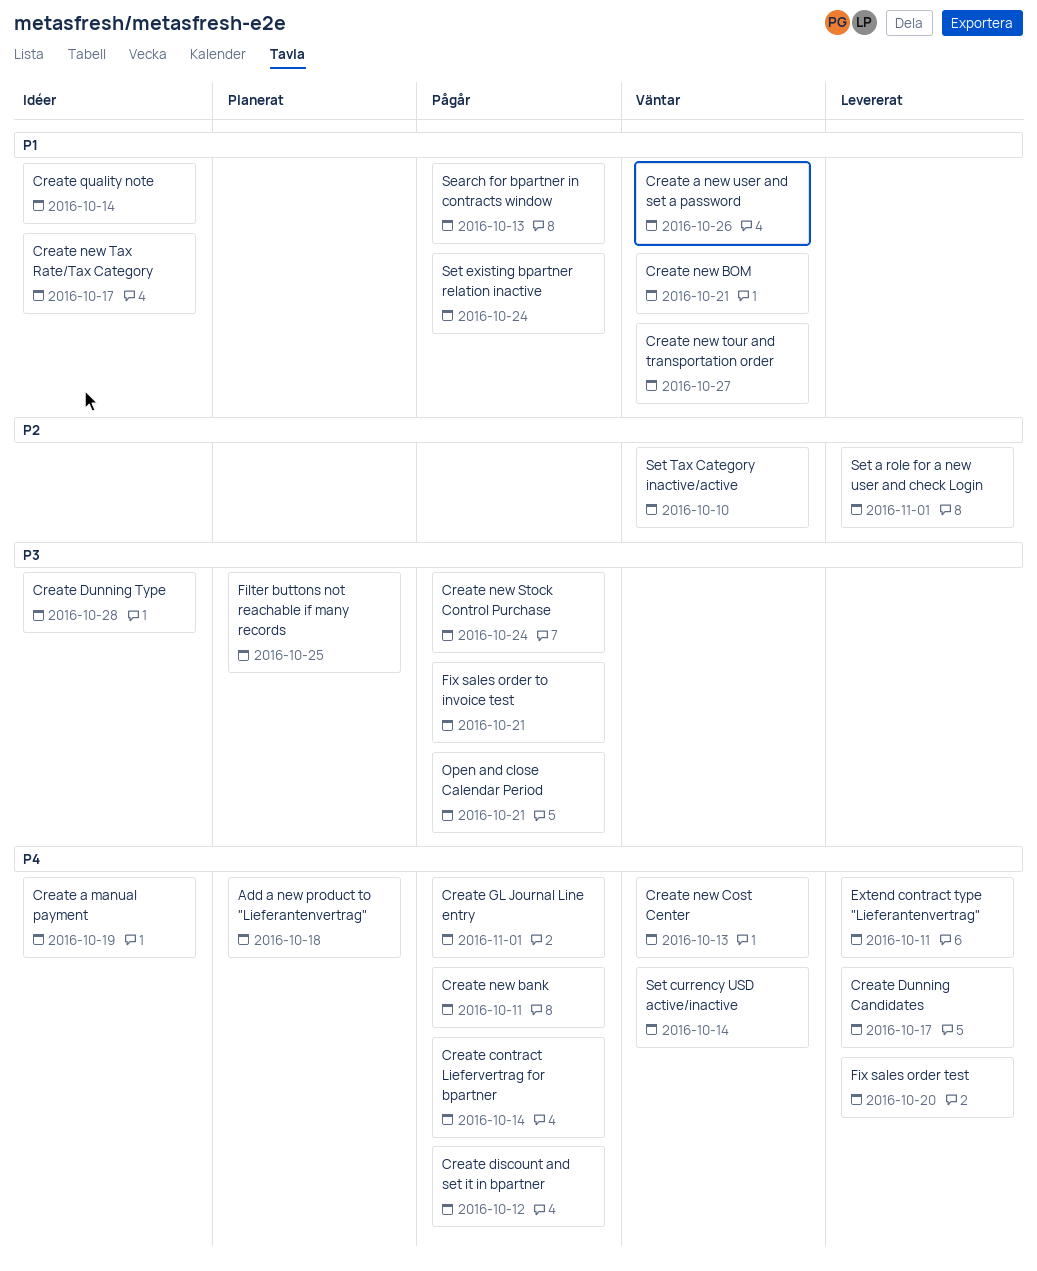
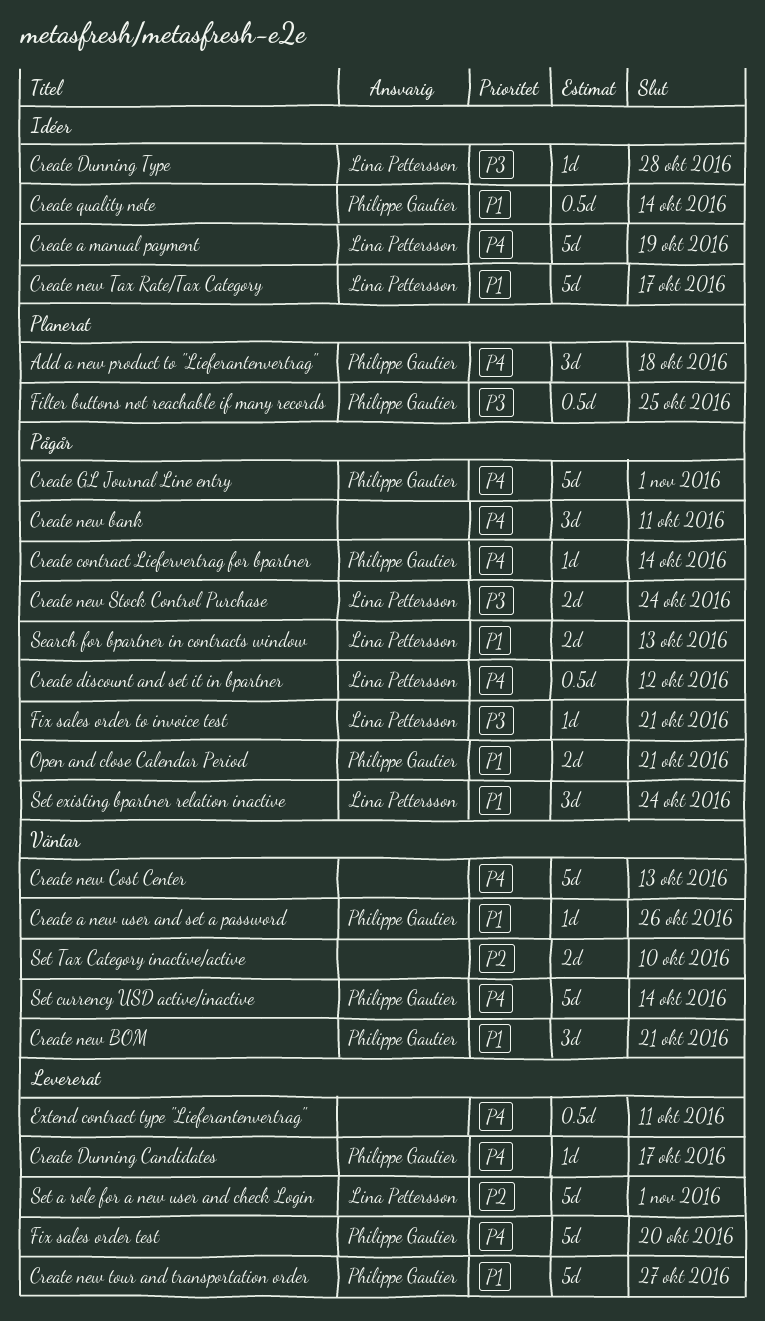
Create new tour and transportation order, status: Väntar -> Levererat
Open and close Calendar Period, priority: P3 -> P1

